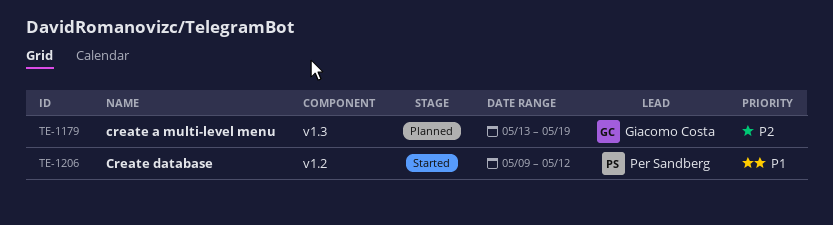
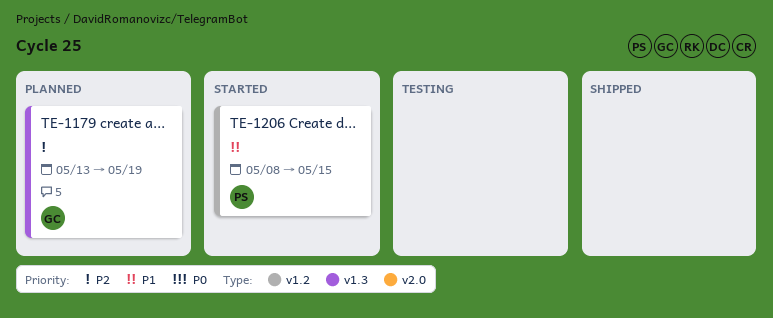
TE-1206, start: May 9 -> May 8
TE-1206, due: May 12 -> May 15

